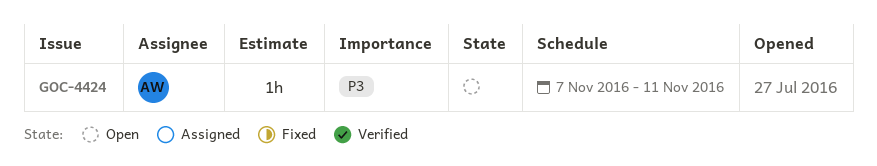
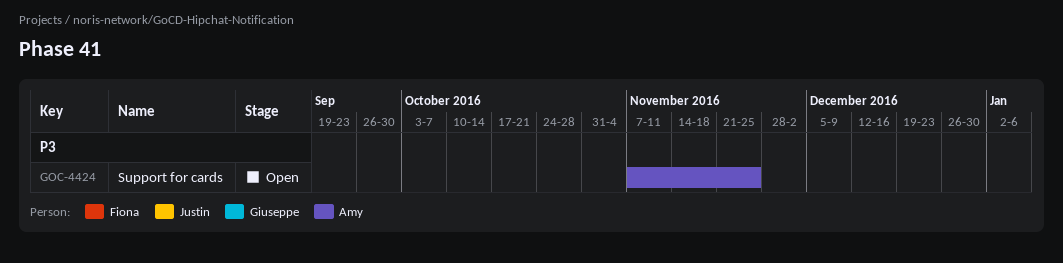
GOC-4424, due: Nov 11 -> Nov 25

